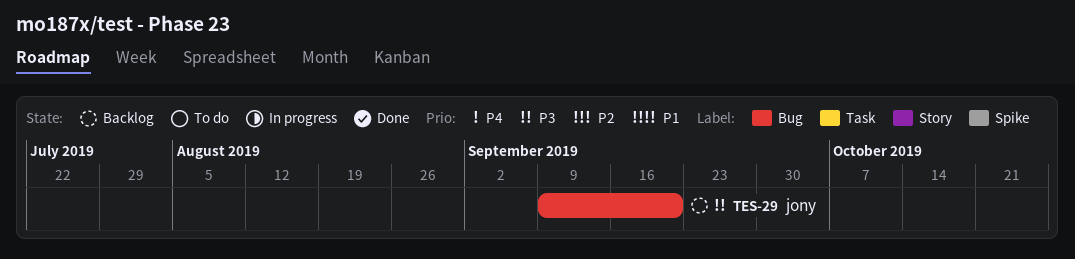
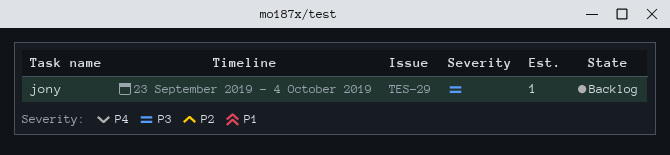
TES-29, start: Sep 9 -> Sep 23
TES-29, due: Sep 20 -> Oct 4

